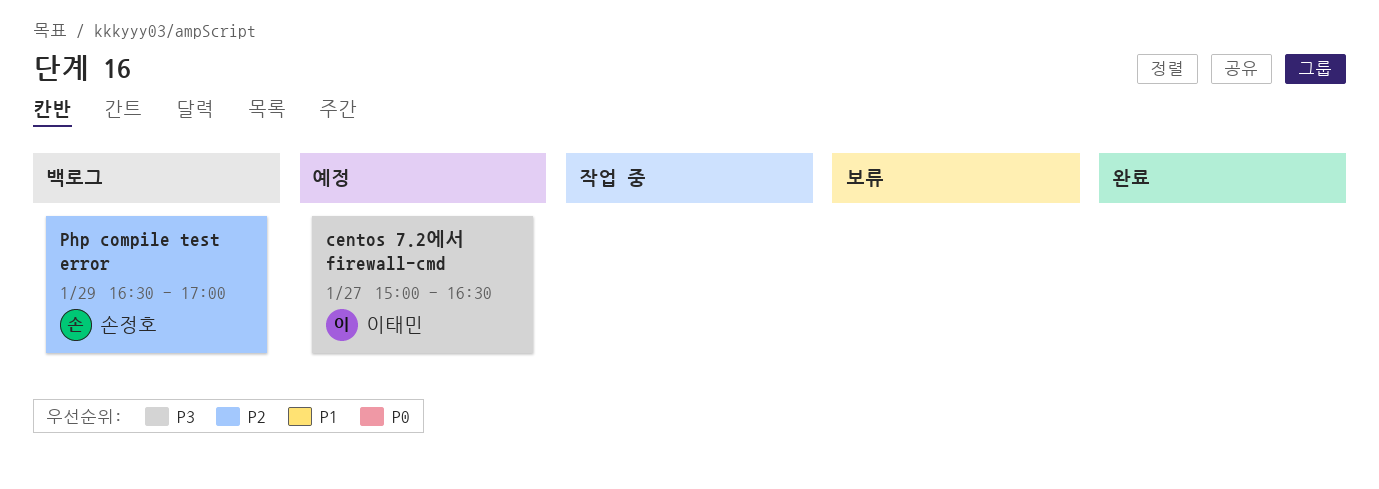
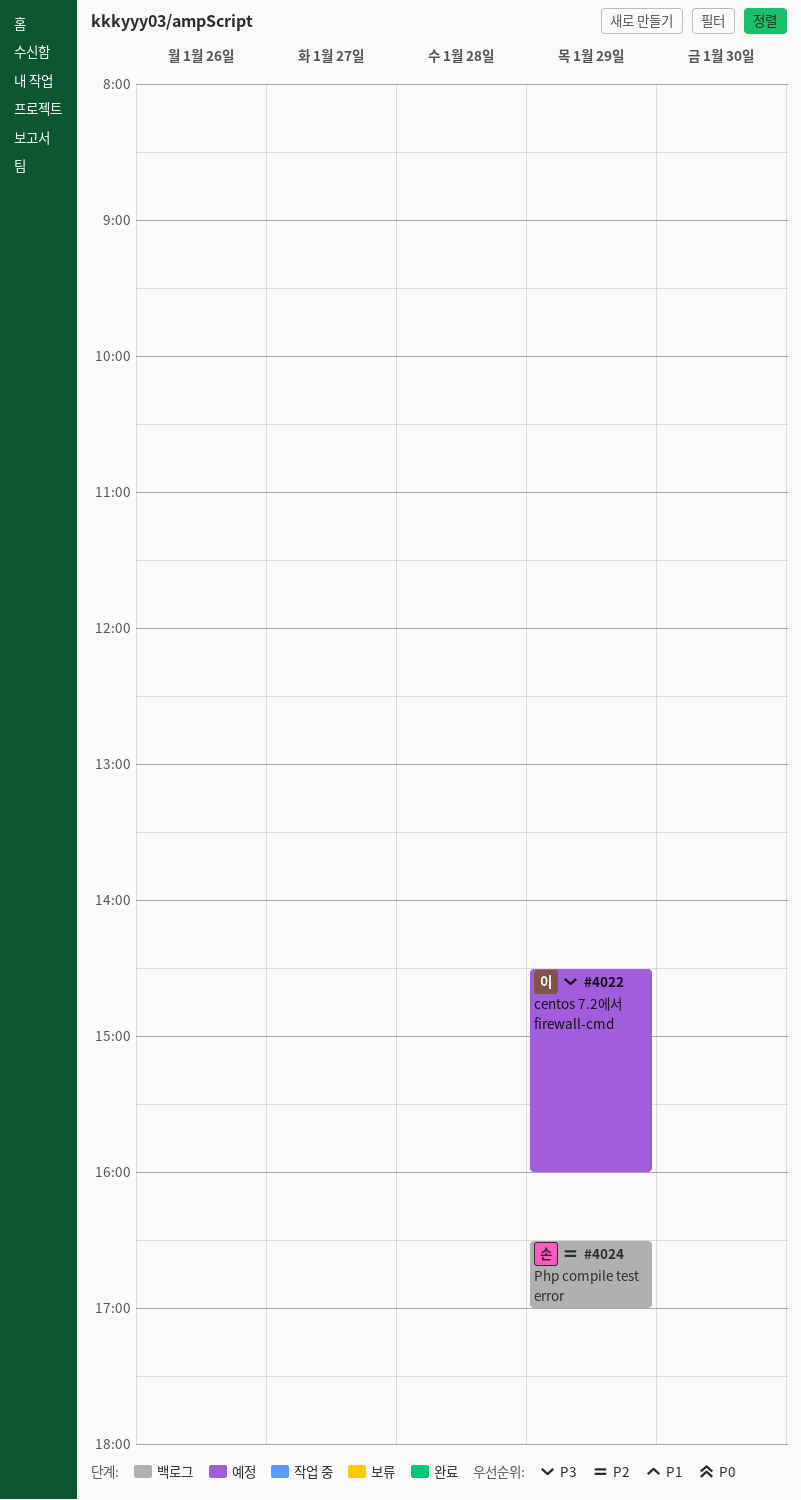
centos 7.2에서 firewall-cmd, day: Jan 27 -> Jan 29
centos 7.2에서 firewall-cmd, begins: 15:00 -> 14:30
centos 7.2에서 firewall-cmd, ends: 16:30 -> 16:00

